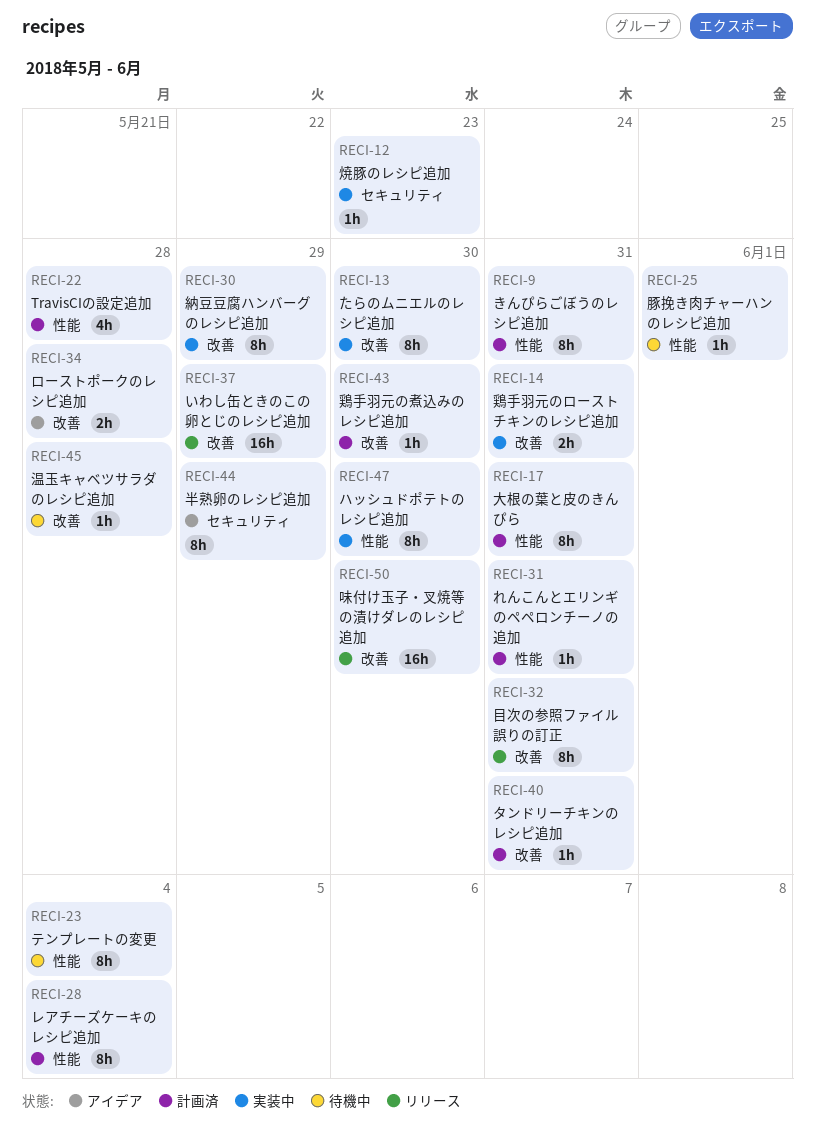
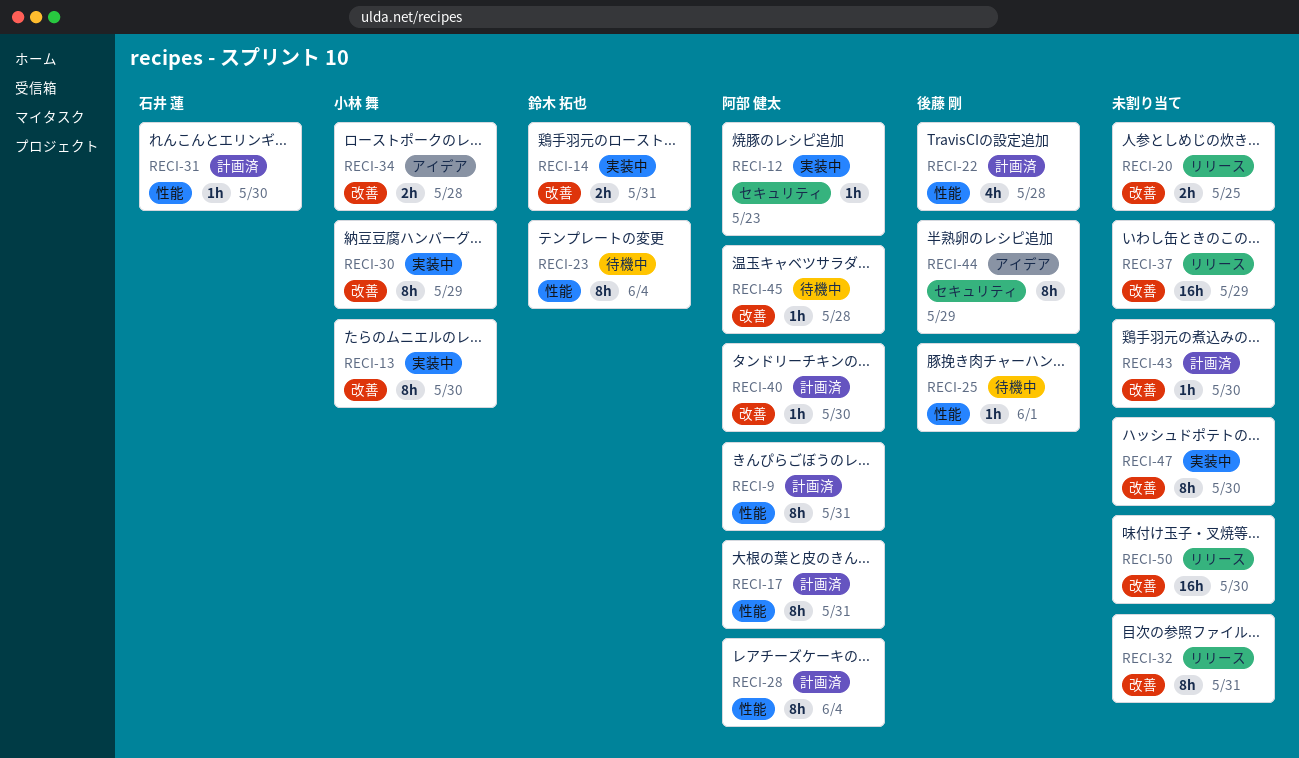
RECI-20: none -> present
RECI-31, due: May 31 -> May 30
RECI-40, due: May 31 -> May 30
RECI-47, label: 性能 -> 改善

